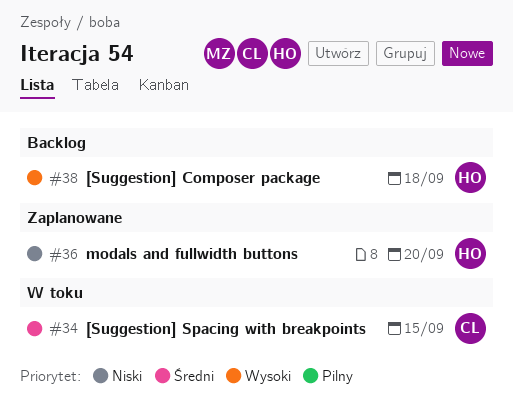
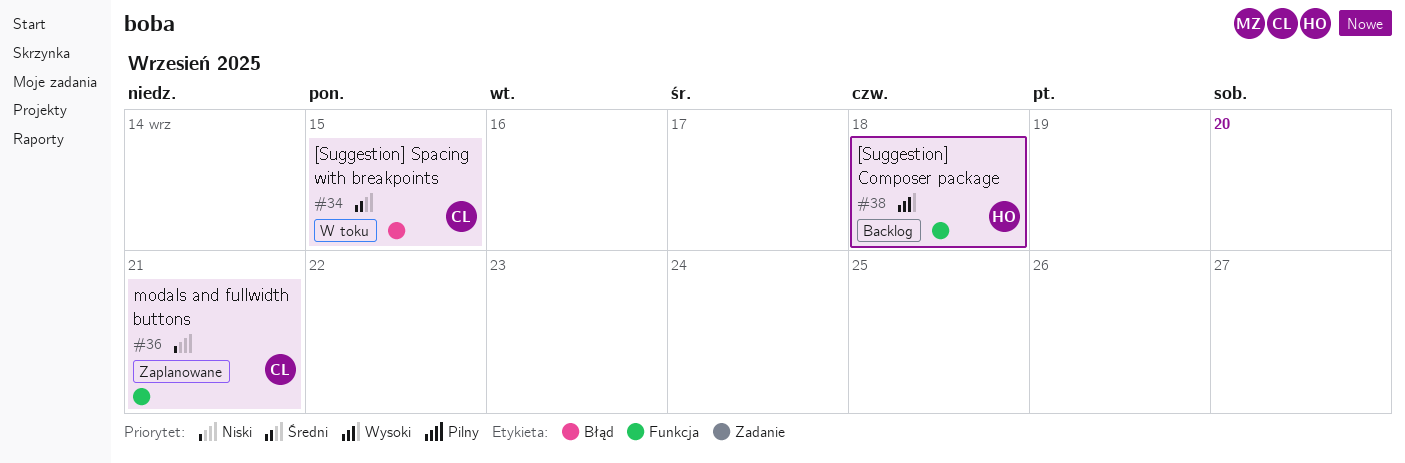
#36, owner: HO -> CL
#36, due: Sep 20 -> Sep 21

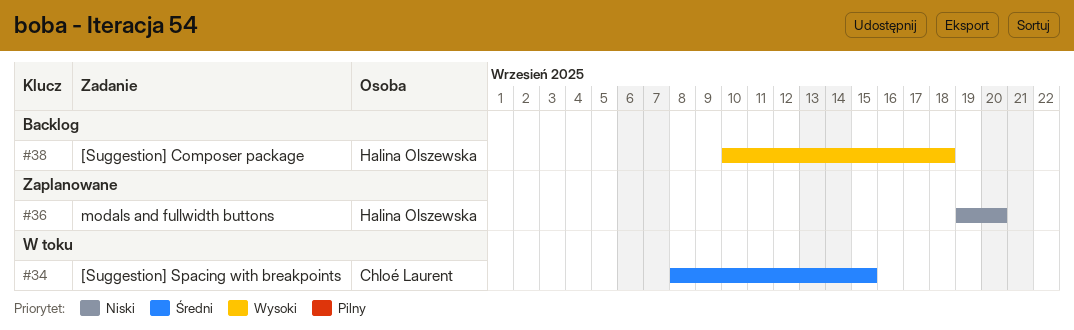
#36, owner: Chloé Laurent -> Halina Olszewska
#36, due: Sep 21 -> Sep 20

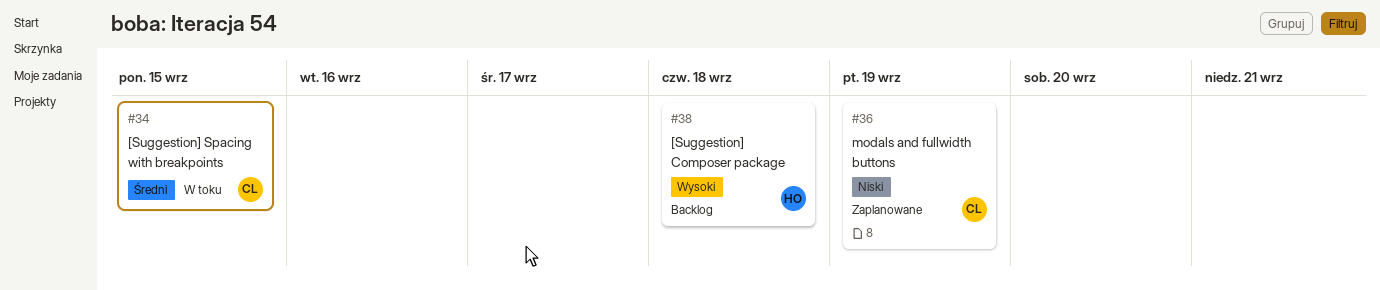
#36, owner: Halina Olszewska -> Chloé Laurent
#36, due: Sep 20 -> Sep 19

